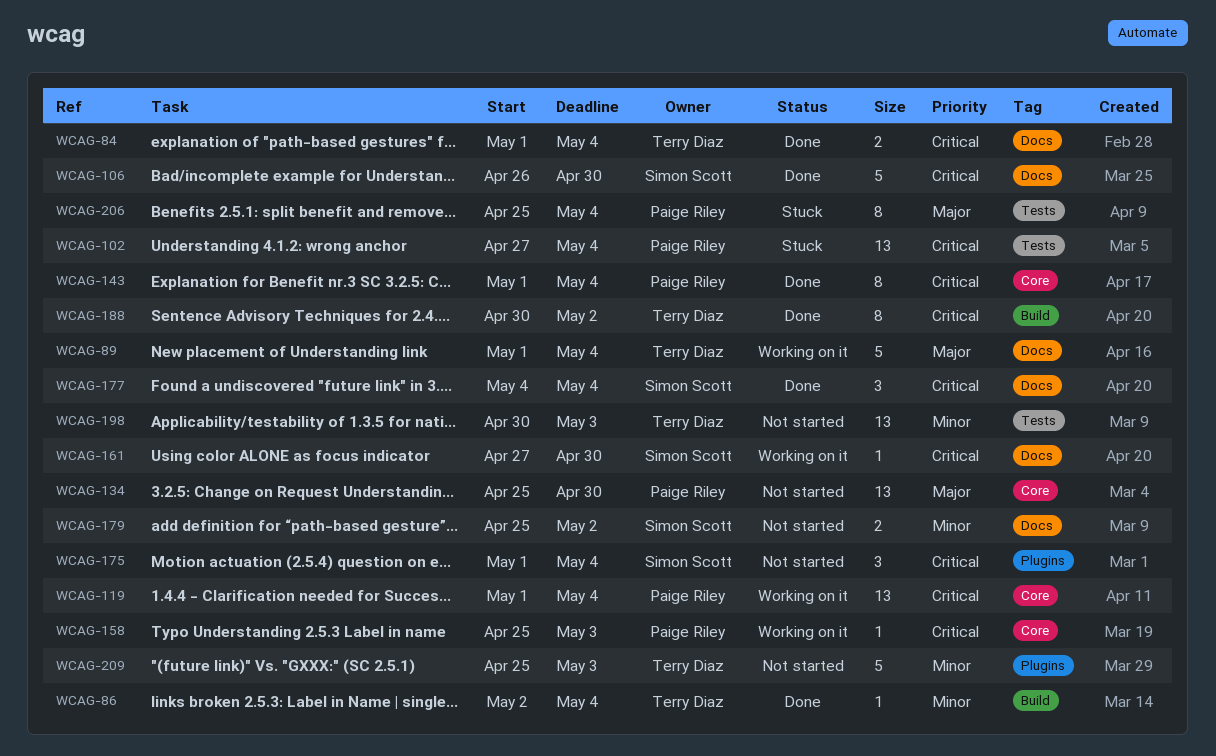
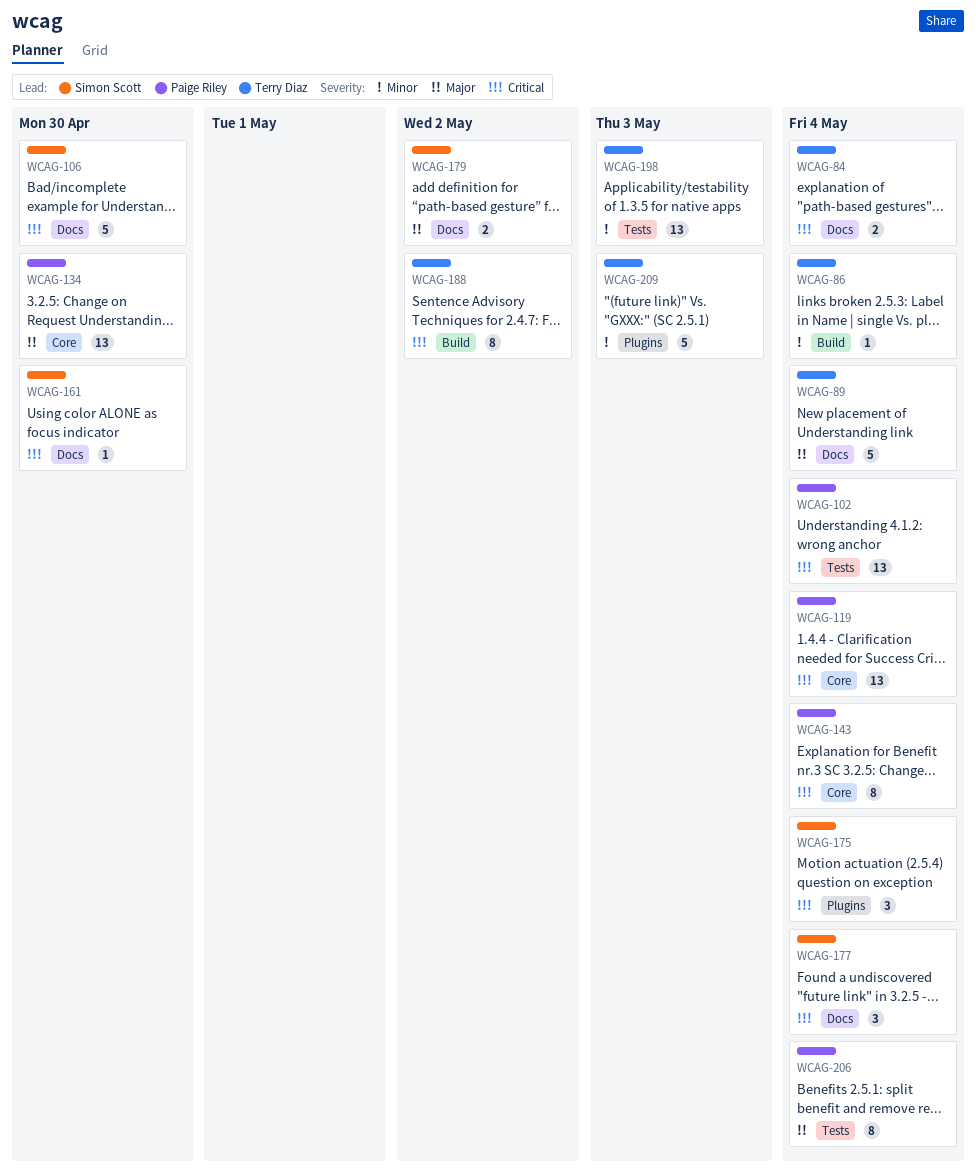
WCAG-158: present -> none
WCAG-179, priority: Minor -> Major

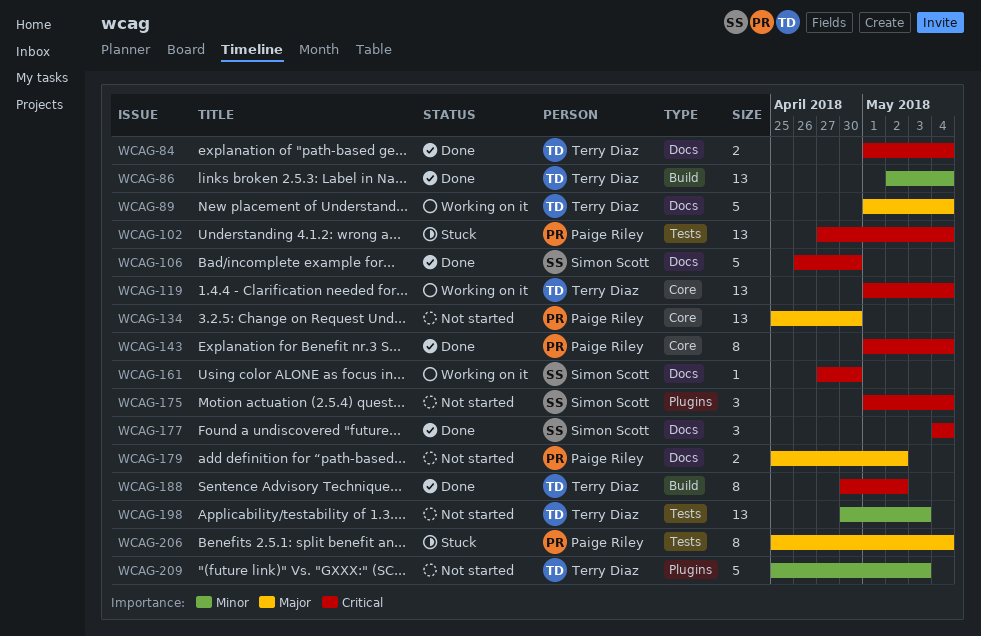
WCAG-86, estimate: 1 -> 13
WCAG-119, owner: Paige Riley -> Terry Diaz
WCAG-179, owner: Simon Scott -> Paige Riley

